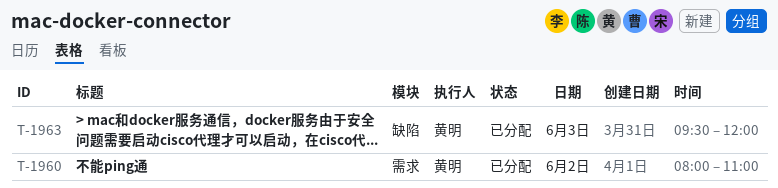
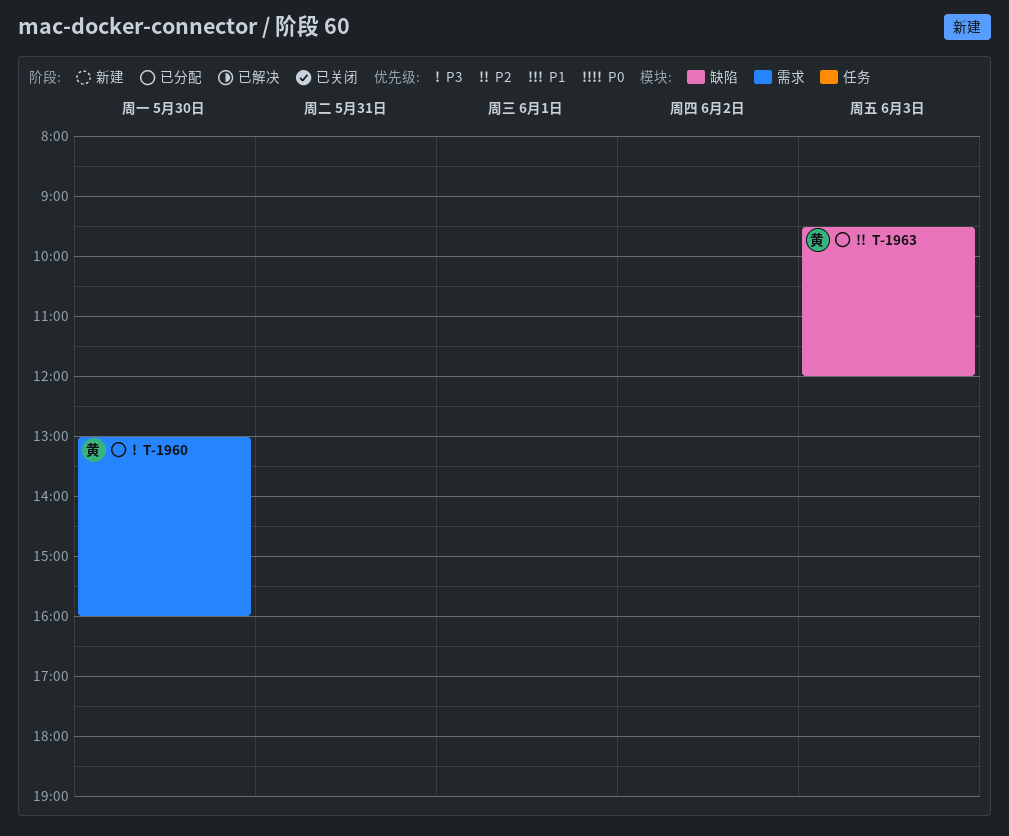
T-1960, day: Jun 2 -> May 30
T-1960, begins: 08:00 -> 13:00
T-1960, ends: 11:00 -> 16:00

